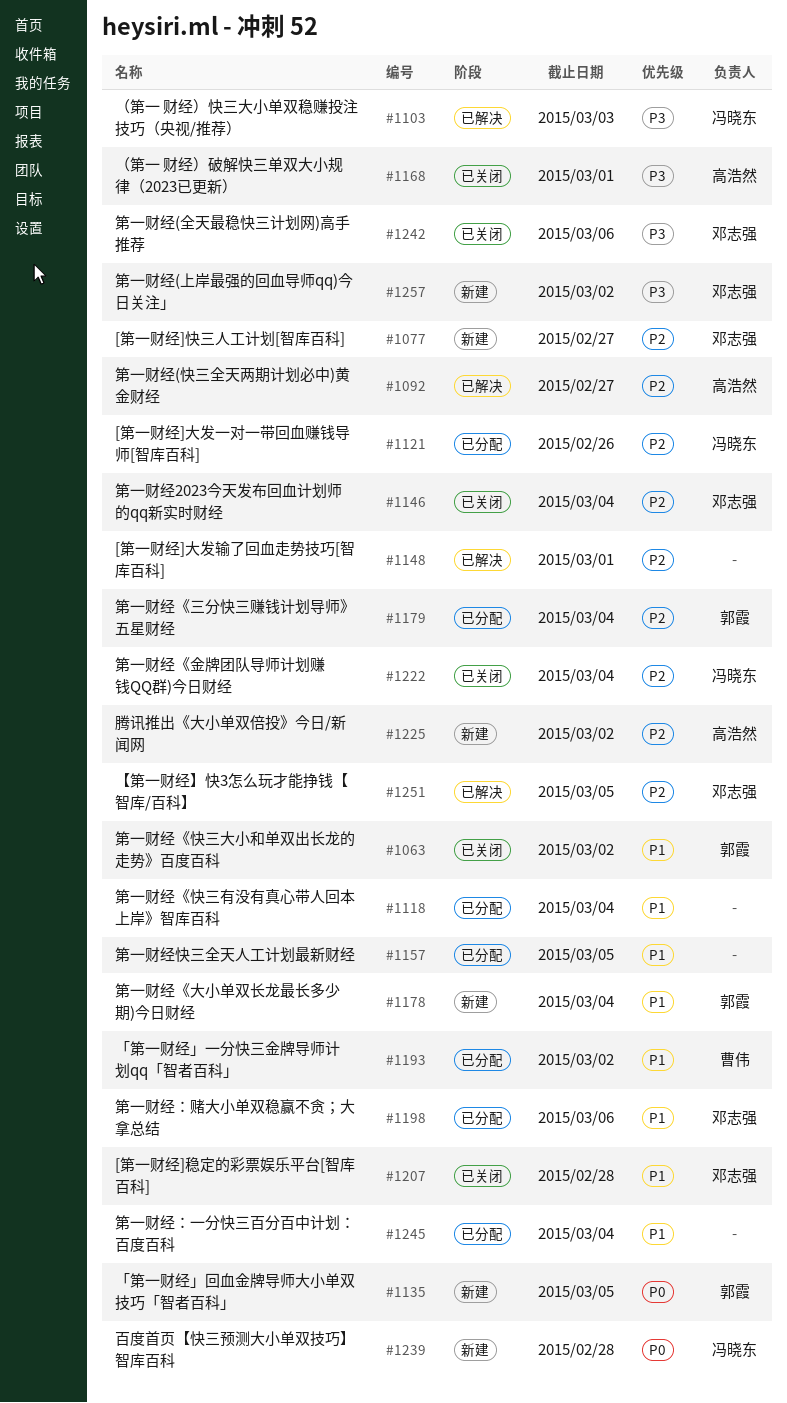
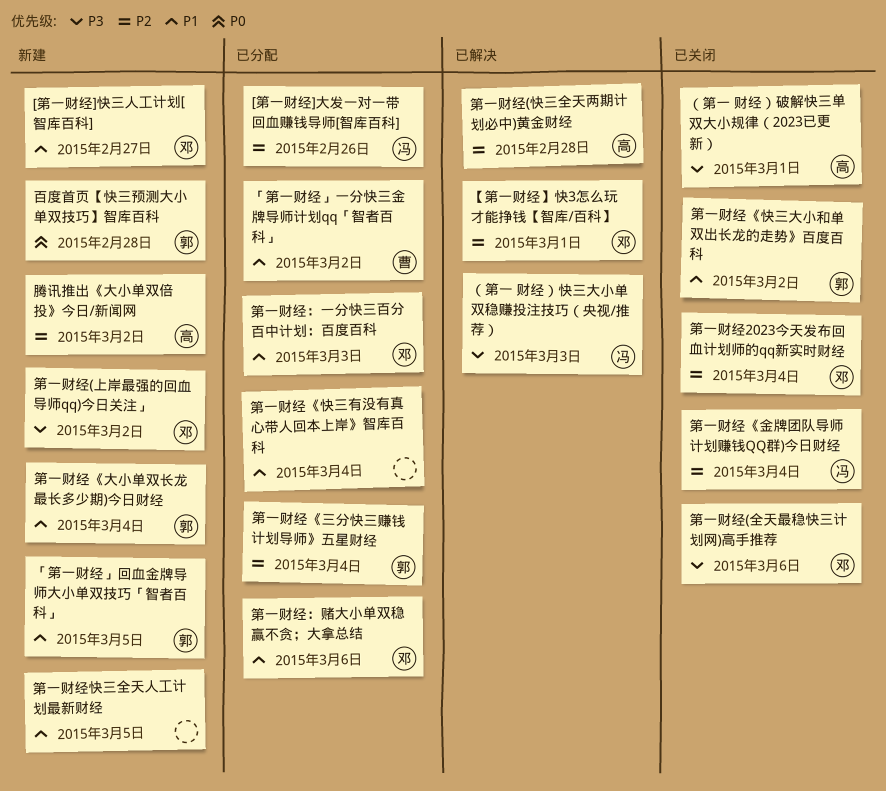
[第一财经]大发输了回血走势技巧[智库百科]: present -> none
[第一财经]快三人工计划[智库百科], priority: P2 -> P1
[第一财经]稳定的彩票娱乐平台[智库百科]: present -> none
「第一财经」回血金牌导师大小单双技巧「智者百科」, priority: P0 -> P1
【第一财经】快3怎么玩才能挣钱【智库/百科】, due: Mar 5 -> Mar 1
百度首页【快三预测大小单双技巧】智库百科, owner: 冯晓东 -> 郭霞
第一财经(快三全天两期计划必中)黄金财经, due: Feb 27 -> Feb 28
第一财经快三全天人工计划最新财经, status: 已分配 -> 新建
第一财经：一分快三百分百中计划：百度百科, owner: none -> 邓志强
第一财经：一分快三百分百中计划：百度百科, due: Mar 4 -> Mar 3

